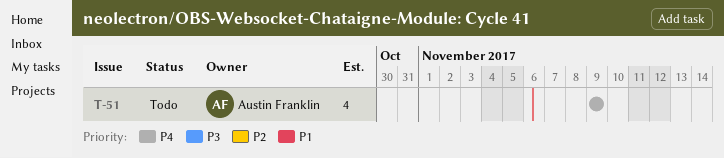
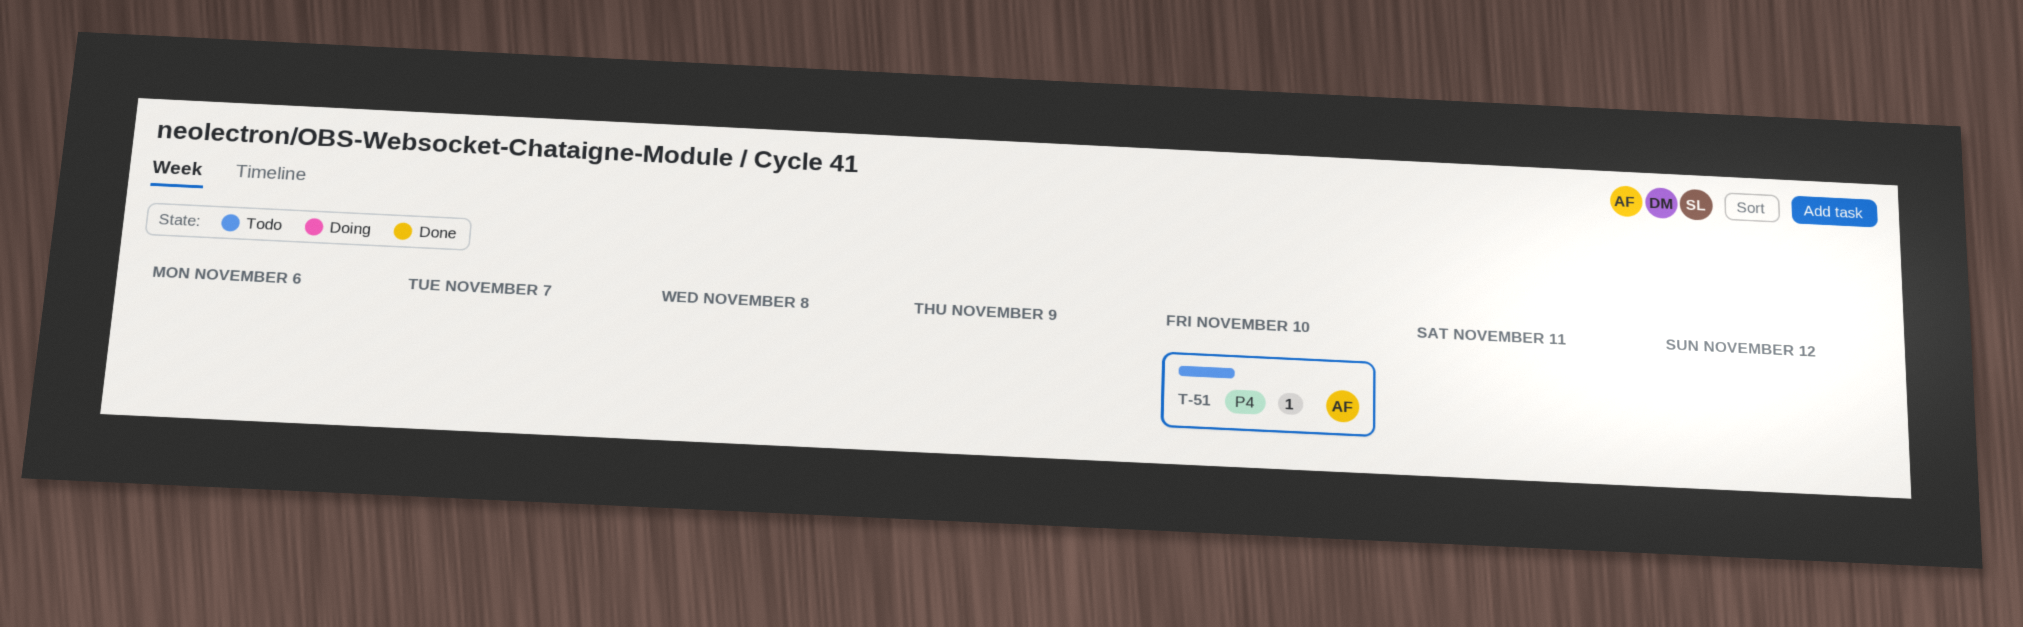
T-51, estimate: 4 -> 1
T-51, due: Nov 9 -> Nov 10

